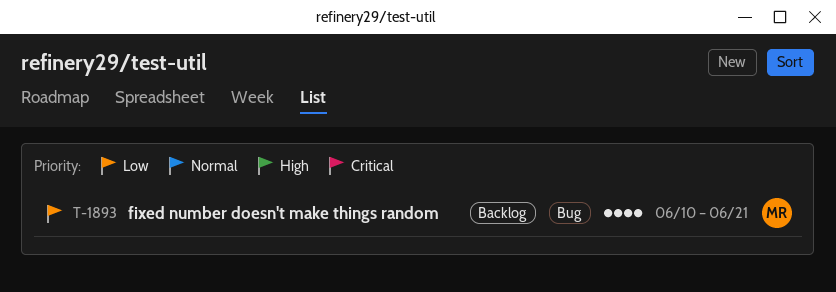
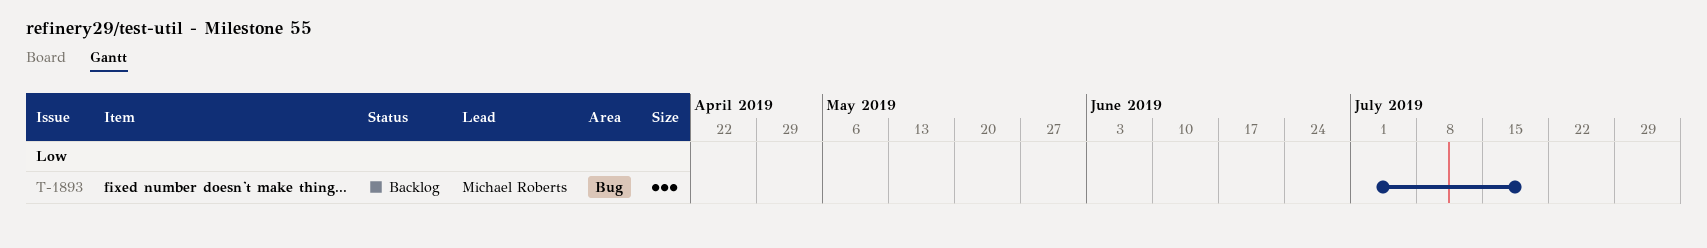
T-1893, estimate: 4 -> 3
T-1893, start: Jun 10 -> Jul 1
T-1893, due: Jun 21 -> Jul 19

